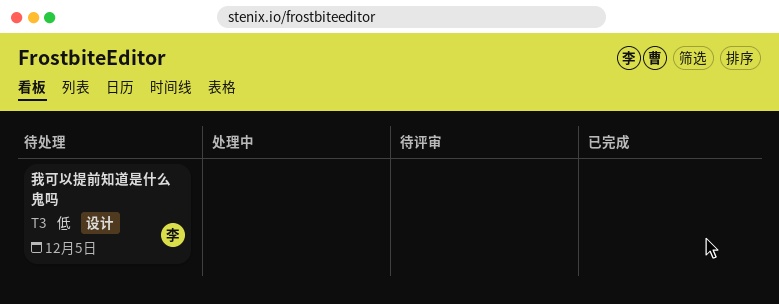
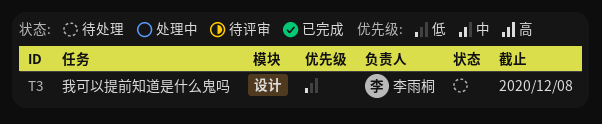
T3, due: Dec 5 -> Dec 8

